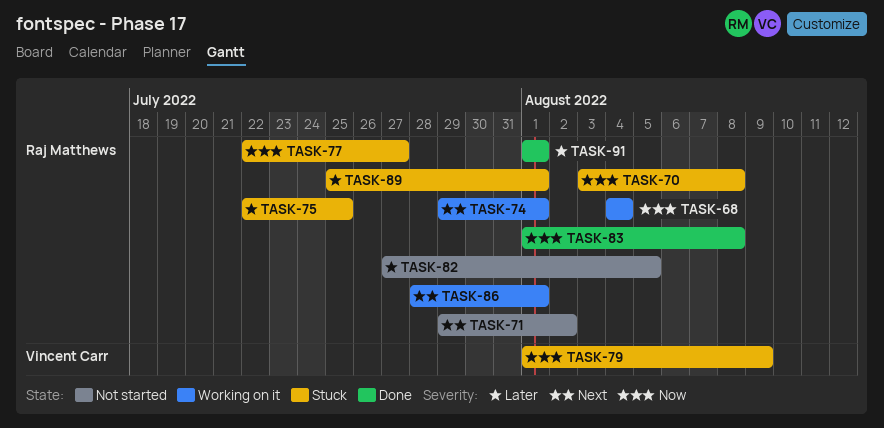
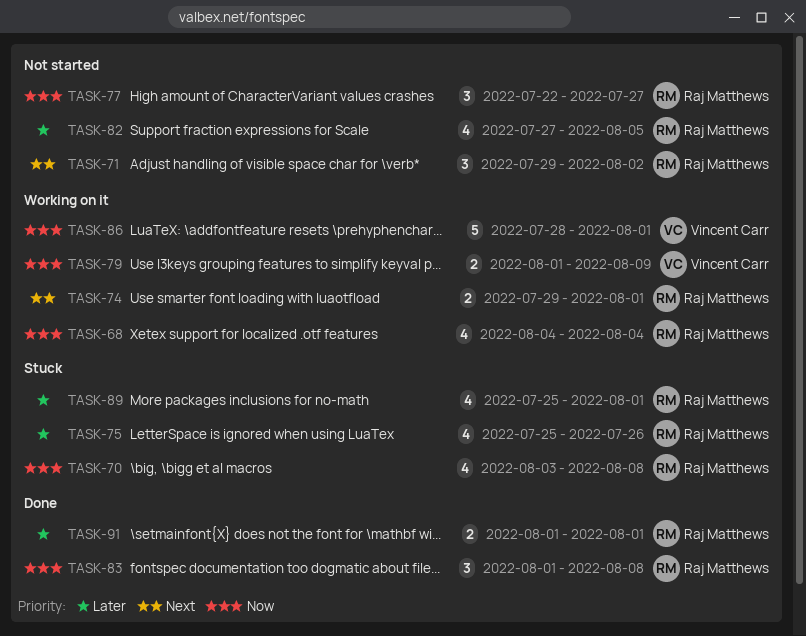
TASK-75, start: Jul 22 -> Jul 25
TASK-75, due: Jul 25 -> Jul 26
TASK-77, status: Stuck -> Not started
TASK-79, status: Stuck -> Working on it
TASK-86, owner: Raj Matthews -> Vincent Carr
TASK-86, priority: Next -> Now

